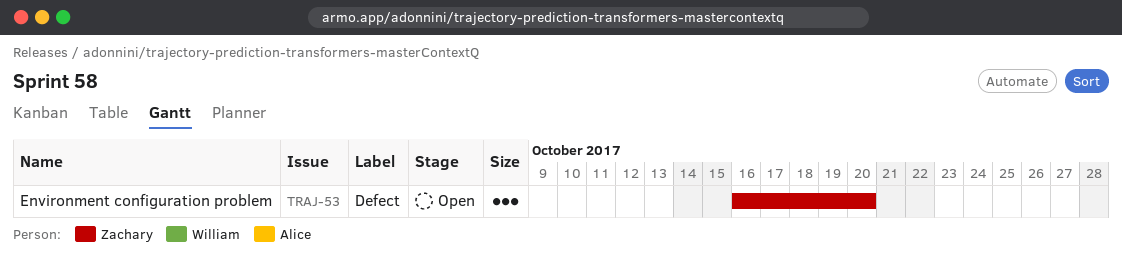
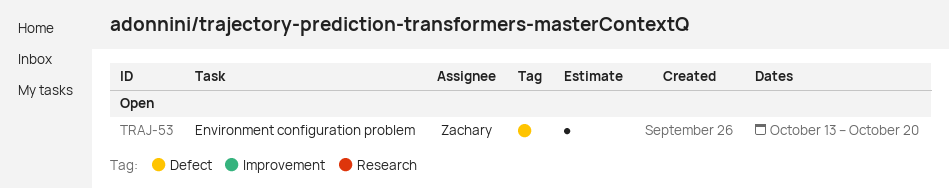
TRAJ-53, estimate: 3 -> 1
TRAJ-53, start: Oct 16 -> Oct 13

